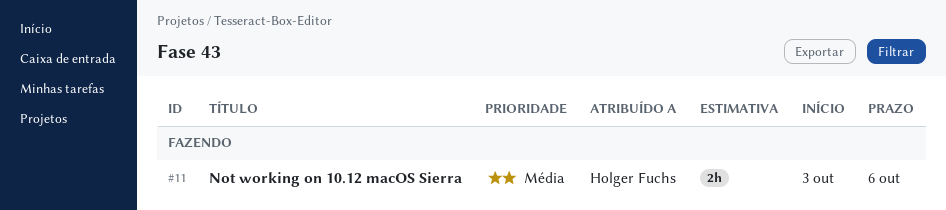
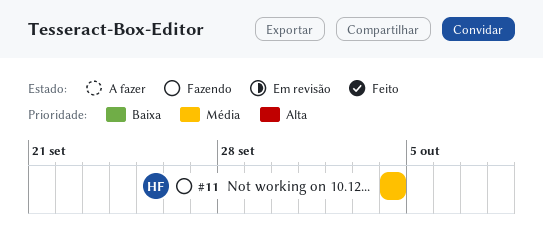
#11, start: Oct 3 -> Oct 4
#11, due: Oct 6 -> Oct 4

